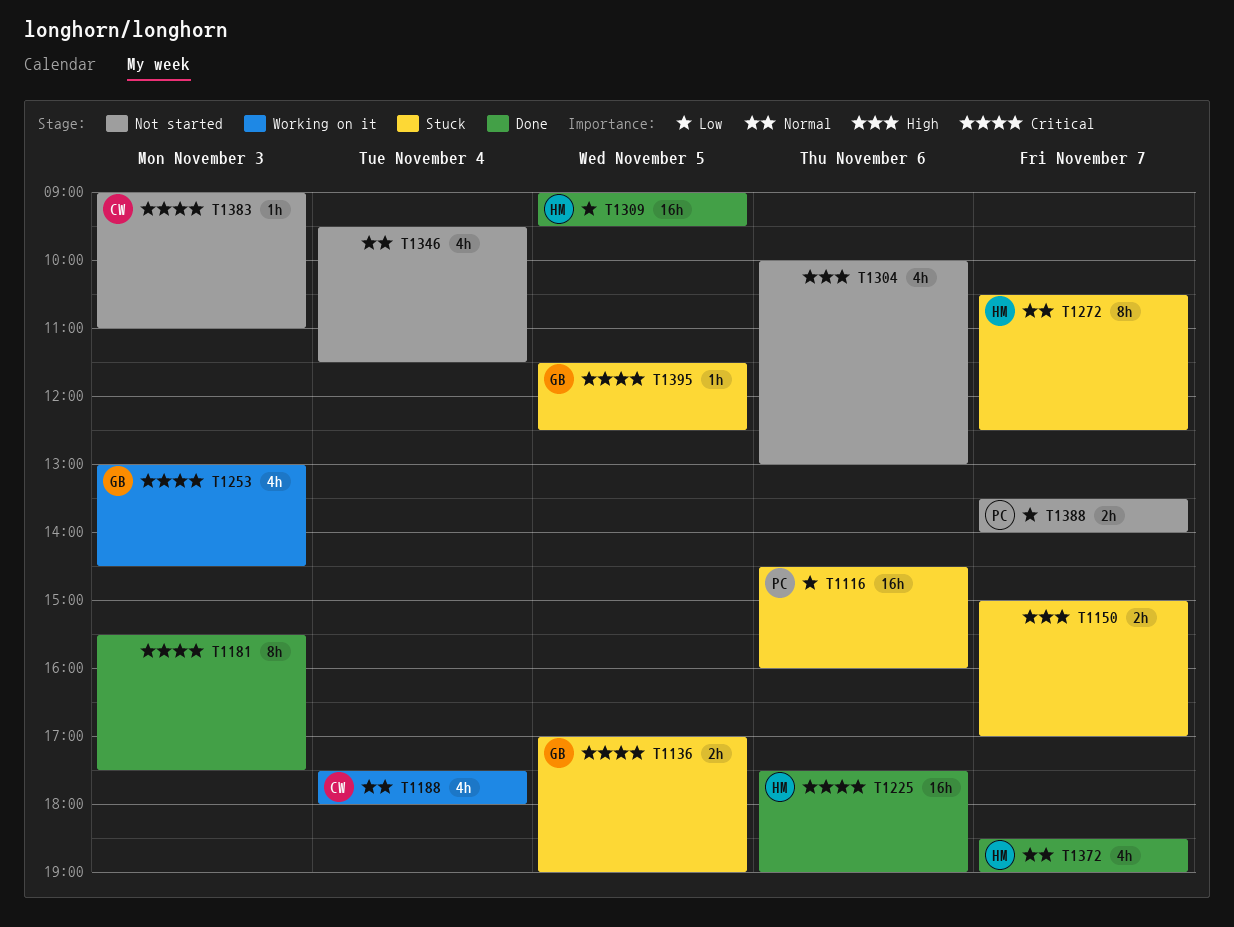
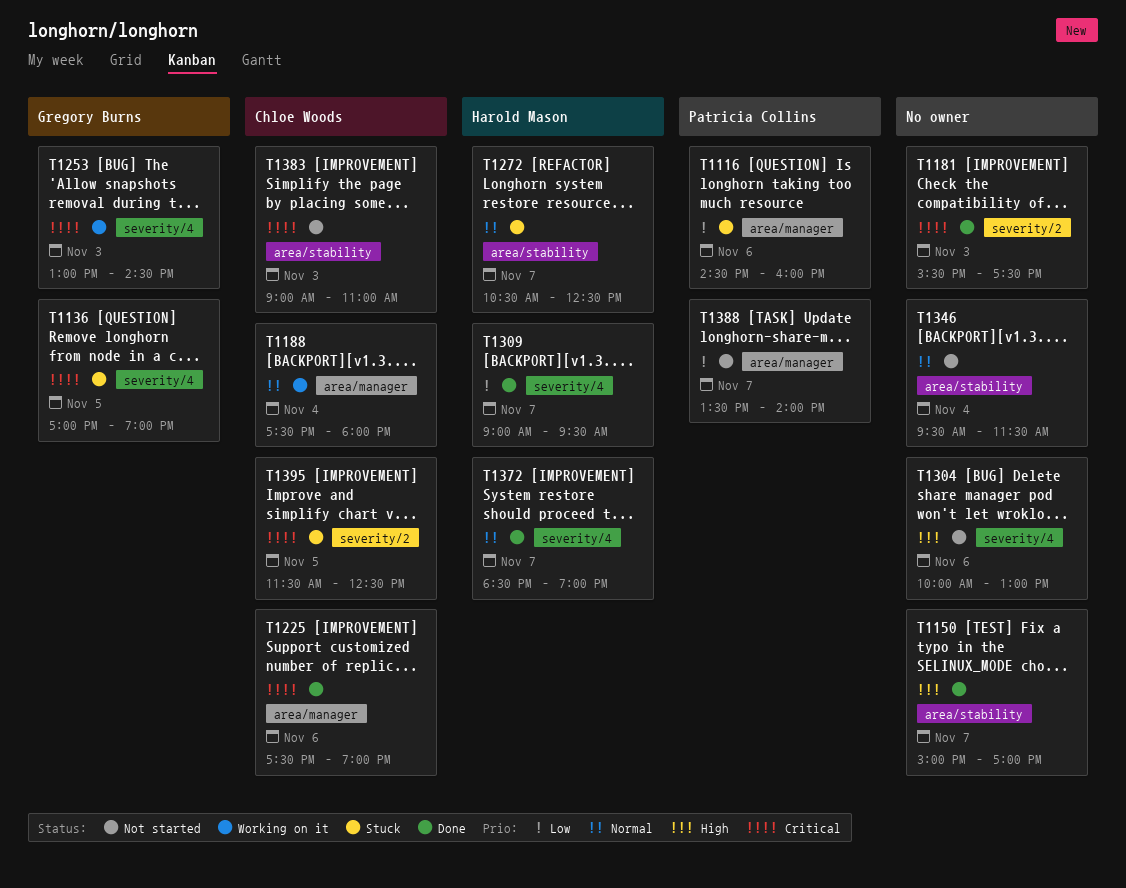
T1150, status: Stuck -> Done
T1225, owner: Harold Mason -> Chloe Woods
T1309, day: Nov 5 -> Nov 7
T1395, owner: Gregory Burns -> Chloe Woods

